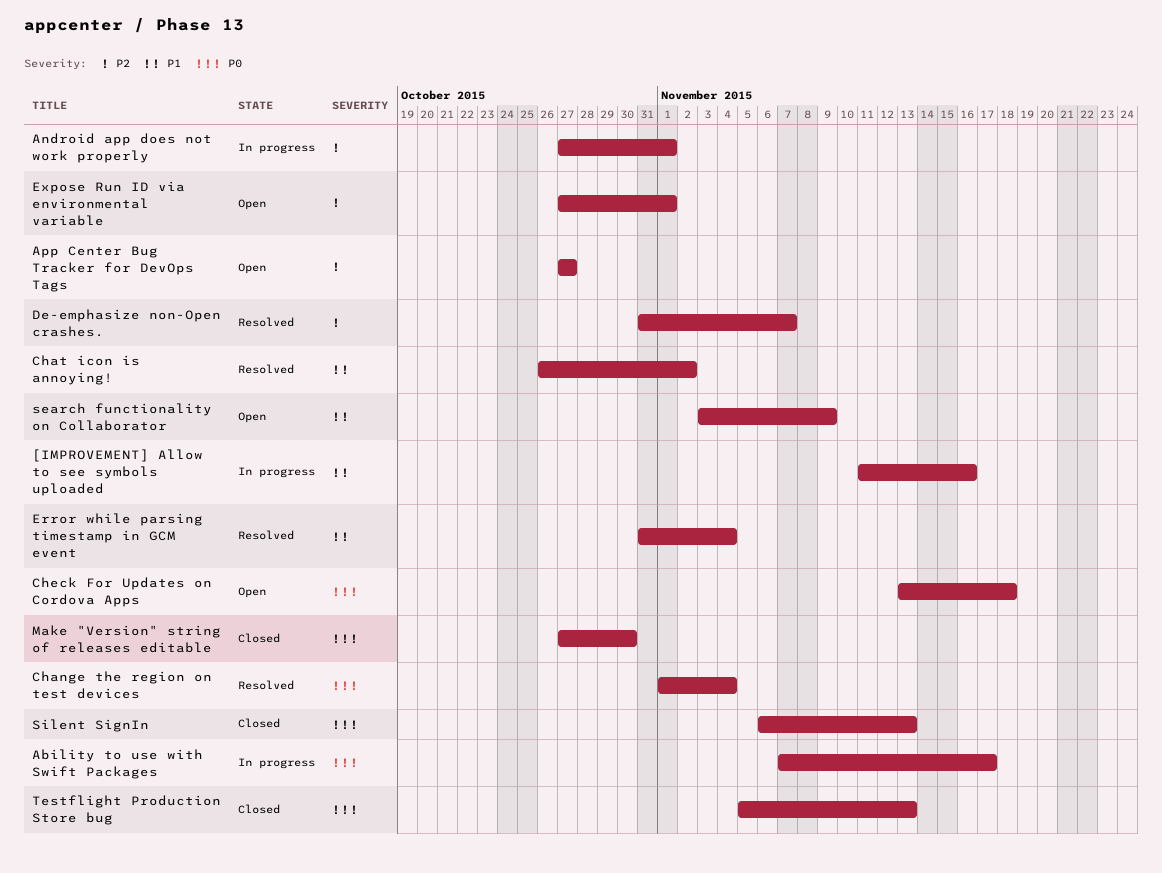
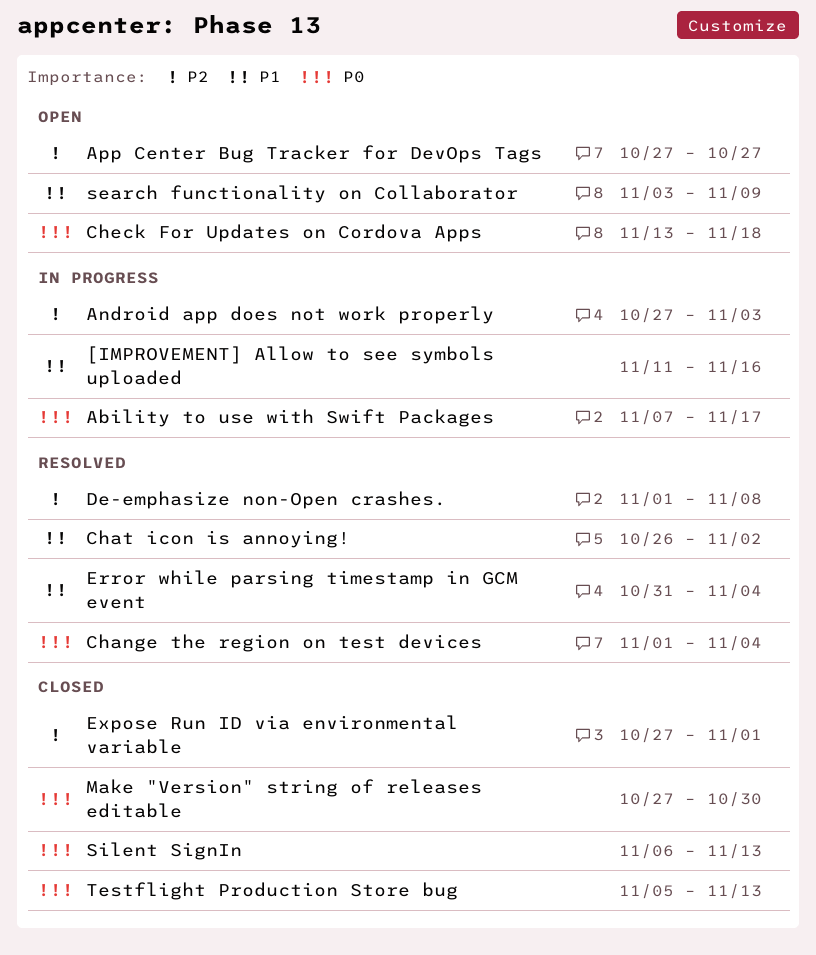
Android app does not work properly, due: Nov 1 -> Nov 3
De-emphasize non-Open crashes., start: Oct 31 -> Nov 1
De-emphasize non-Open crashes., due: Nov 7 -> Nov 8
Expose Run ID via environmental variable, status: Open -> Closed

